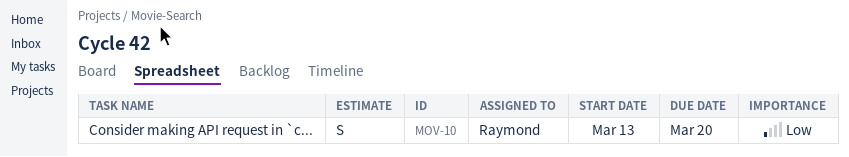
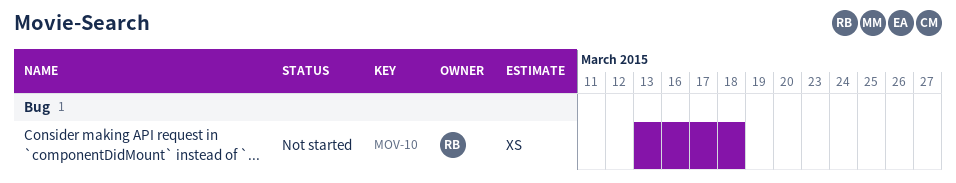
MOV-10, estimate: S -> XS
MOV-10, due: Mar 20 -> Mar 18

